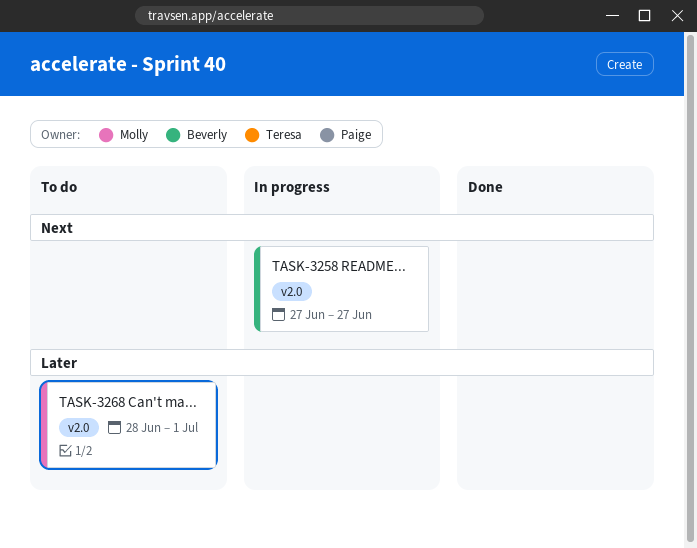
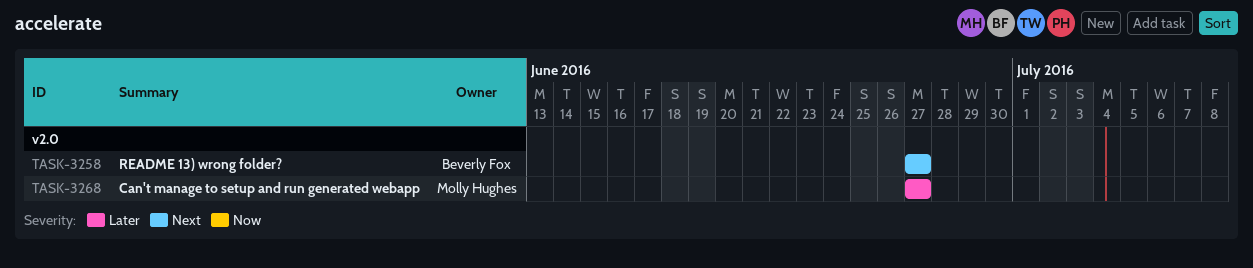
TASK-3268, start: Jun 28 -> Jun 27
TASK-3268, due: Jul 1 -> Jun 27

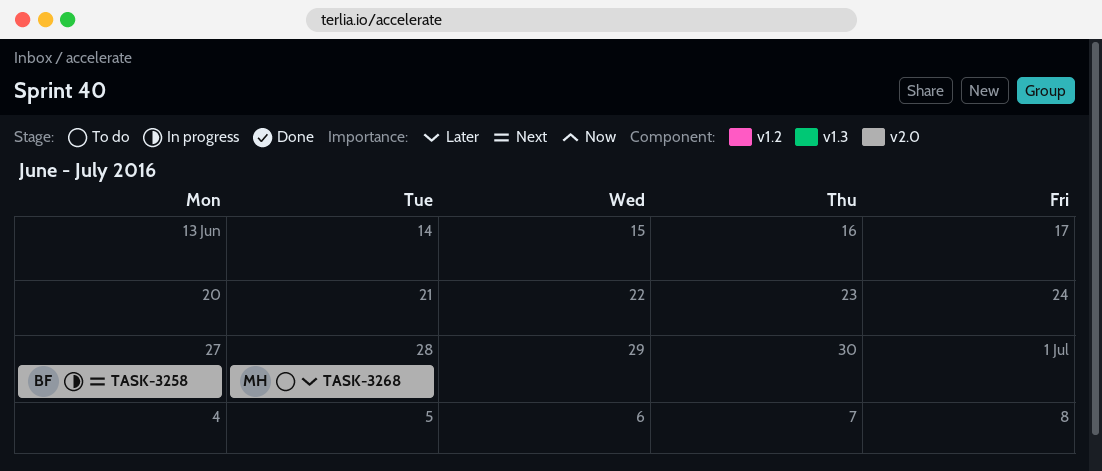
TASK-3268, start: Jun 27 -> Jun 28
TASK-3268, due: Jun 27 -> Jun 28

